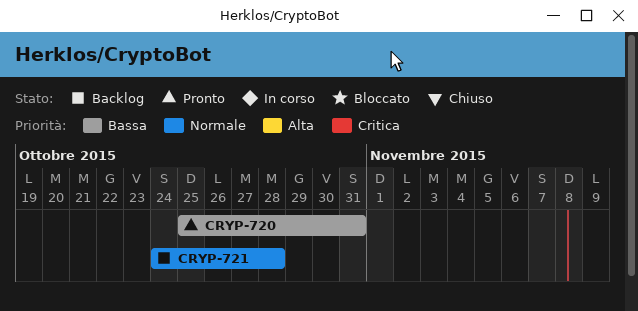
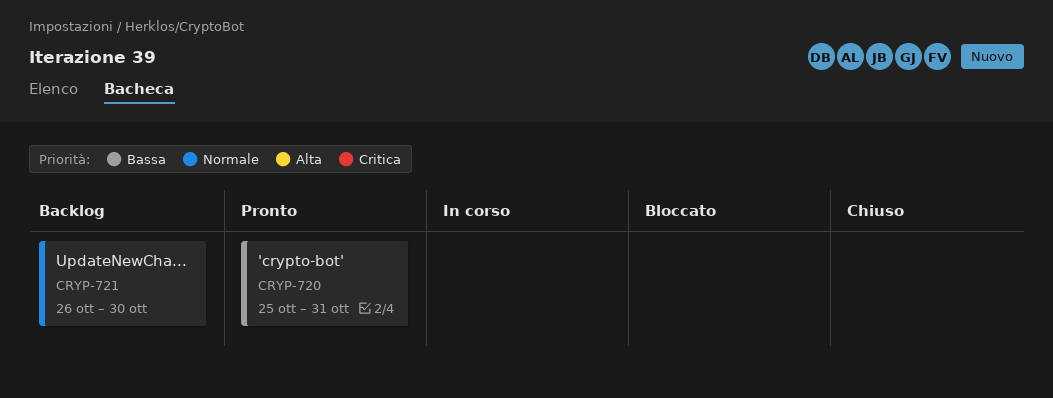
CRYP-721, start: Oct 24 -> Oct 26
CRYP-721, due: Oct 28 -> Oct 30

